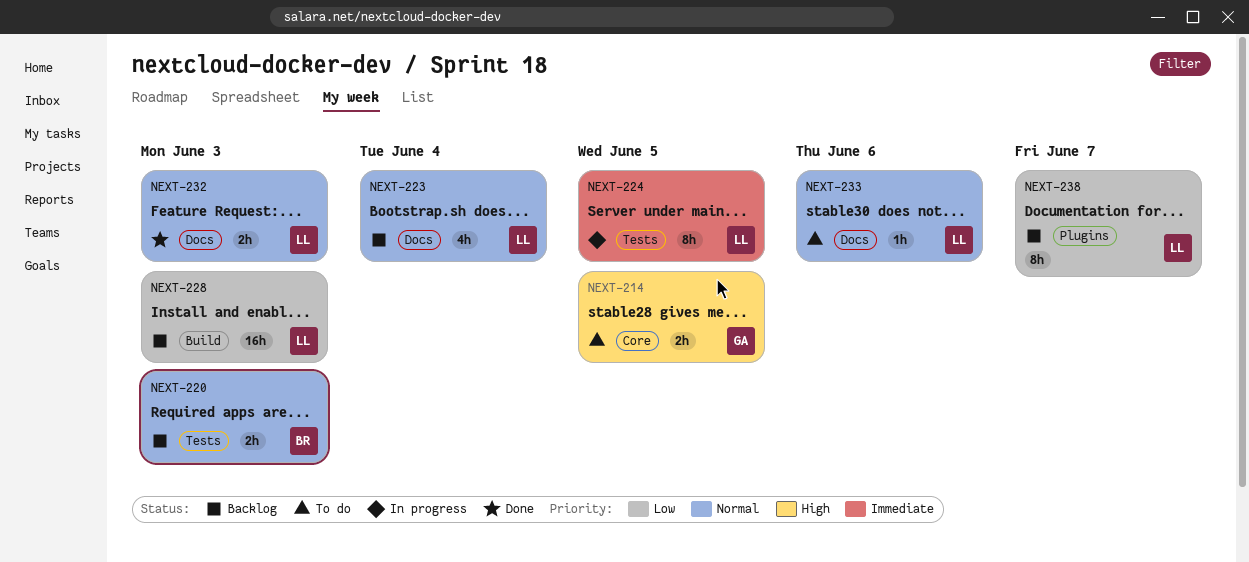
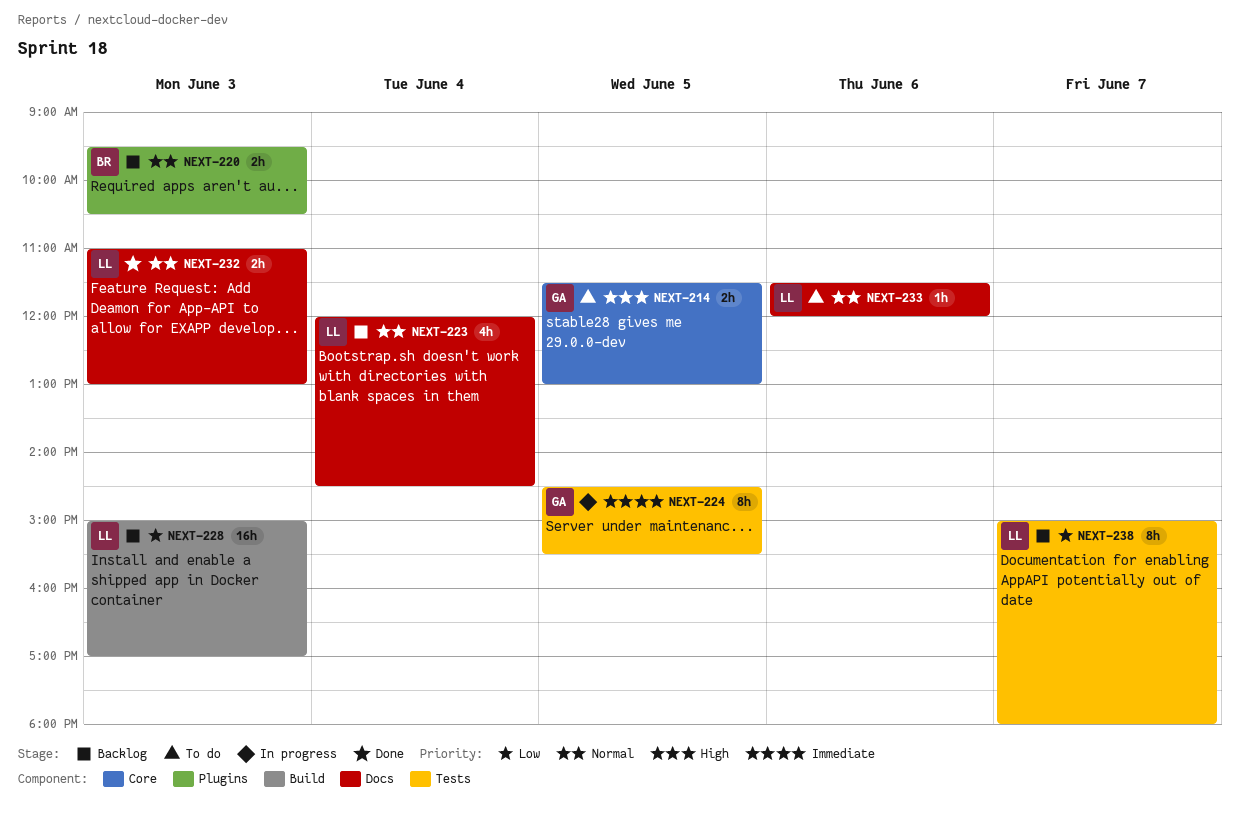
NEXT-220, label: Tests -> Plugins
NEXT-224, owner: LL -> GA
NEXT-238, label: Plugins -> Tests

